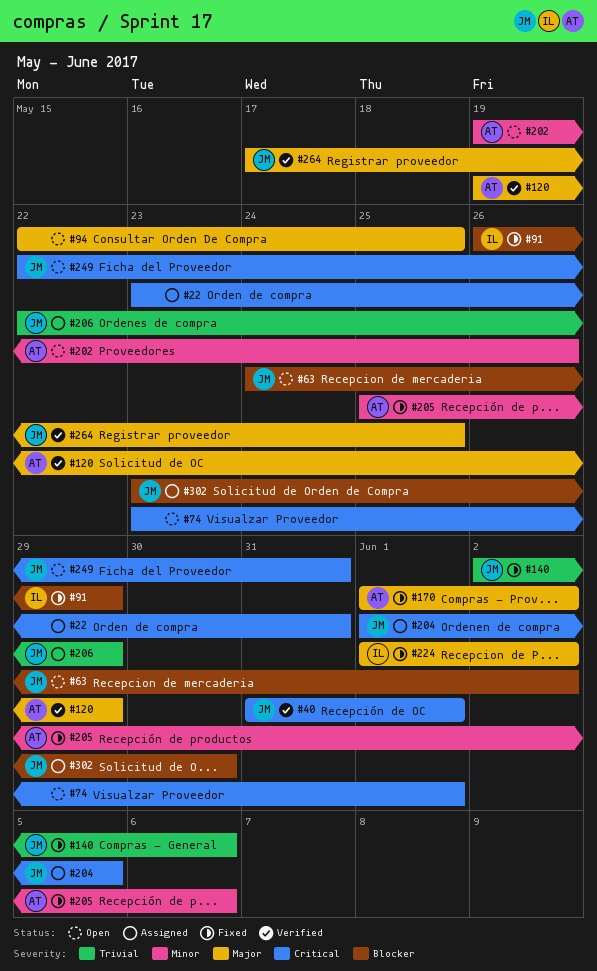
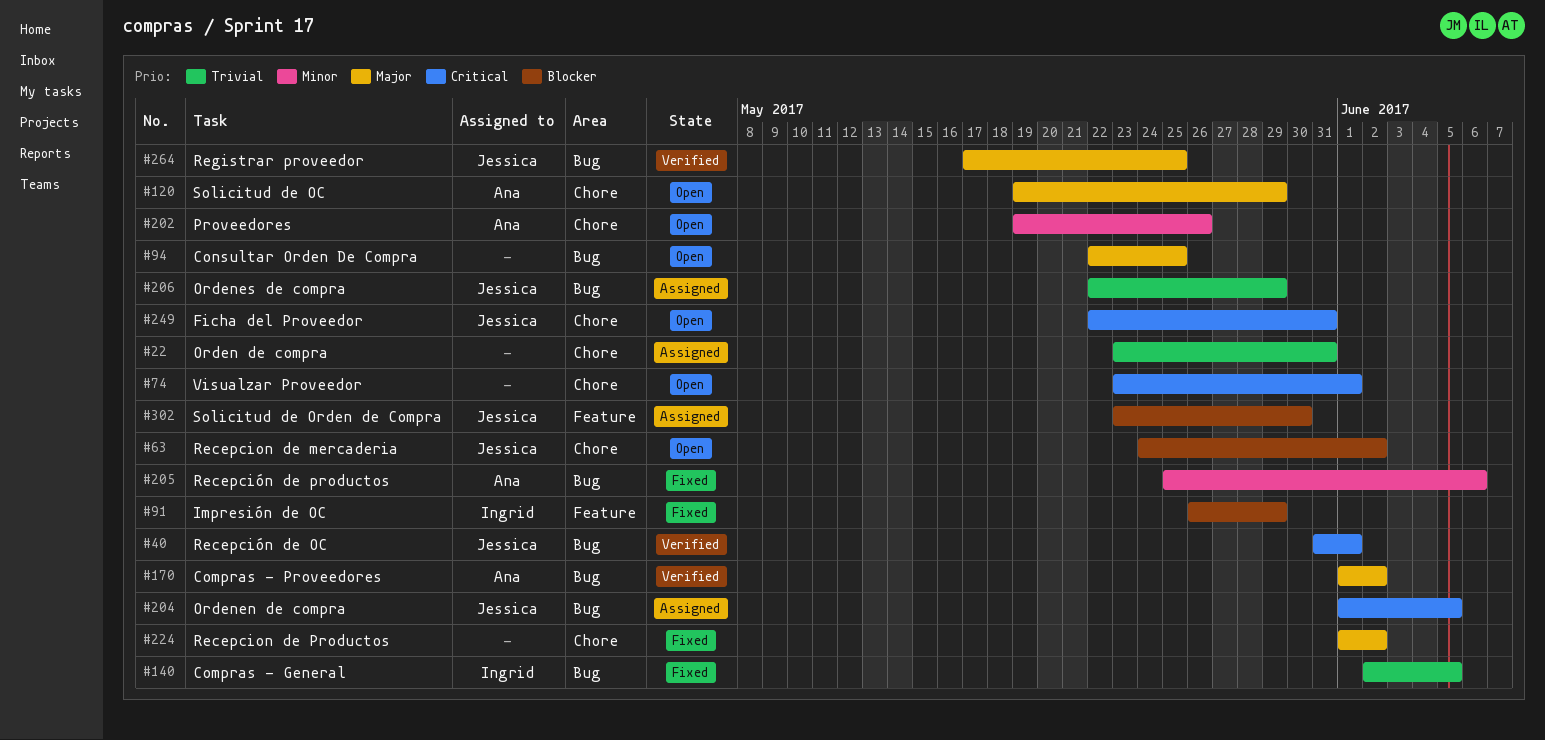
#22, priority: Critical -> Trivial
#120, status: Verified -> Open
#140, owner: Jessica -> Ingrid
#140, due: Jun 6 -> Jun 5
#170, status: Fixed -> Verified
#224, owner: Ingrid -> none

